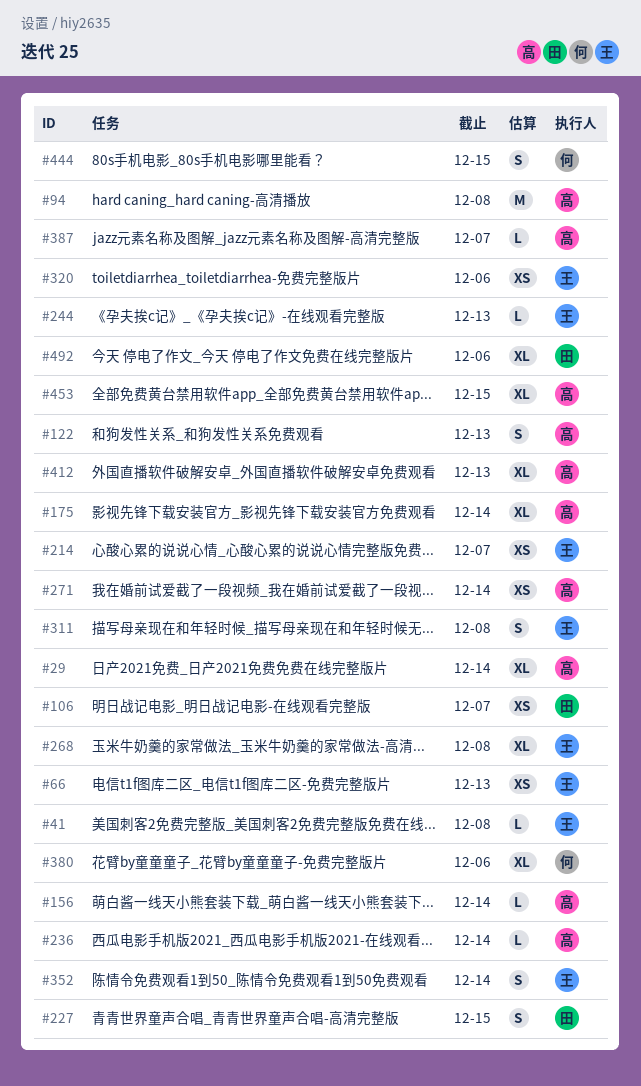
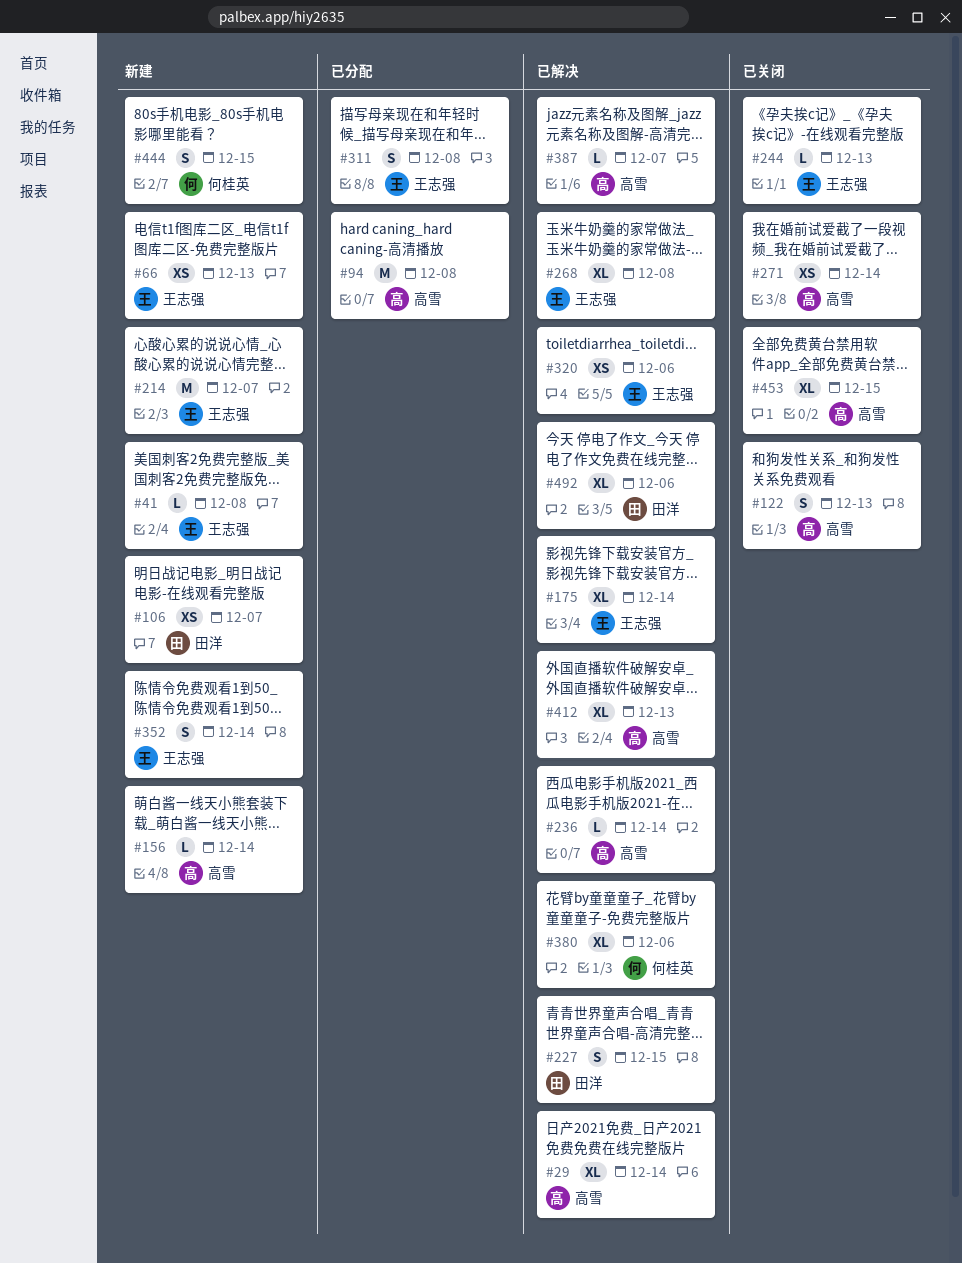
#175, owner: 高雪 -> 王志强
#214, estimate: XS -> M

